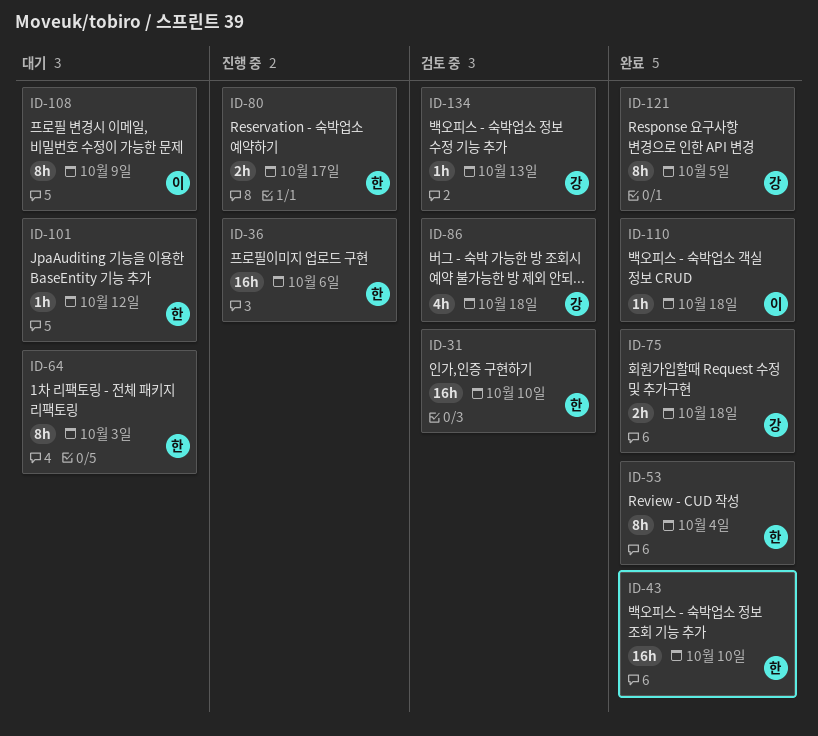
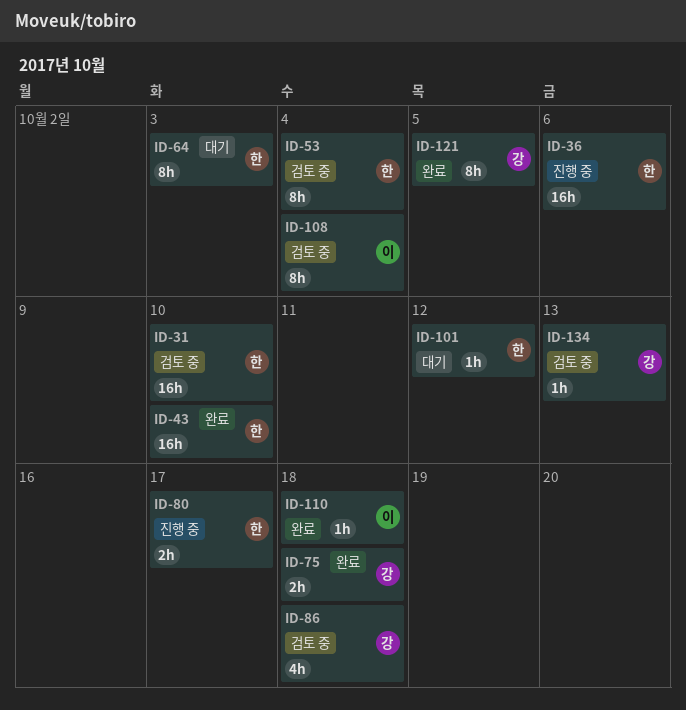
ID-53, status: 완료 -> 검토 중
ID-108, status: 대기 -> 검토 중
ID-108, due: Oct 9 -> Oct 4

